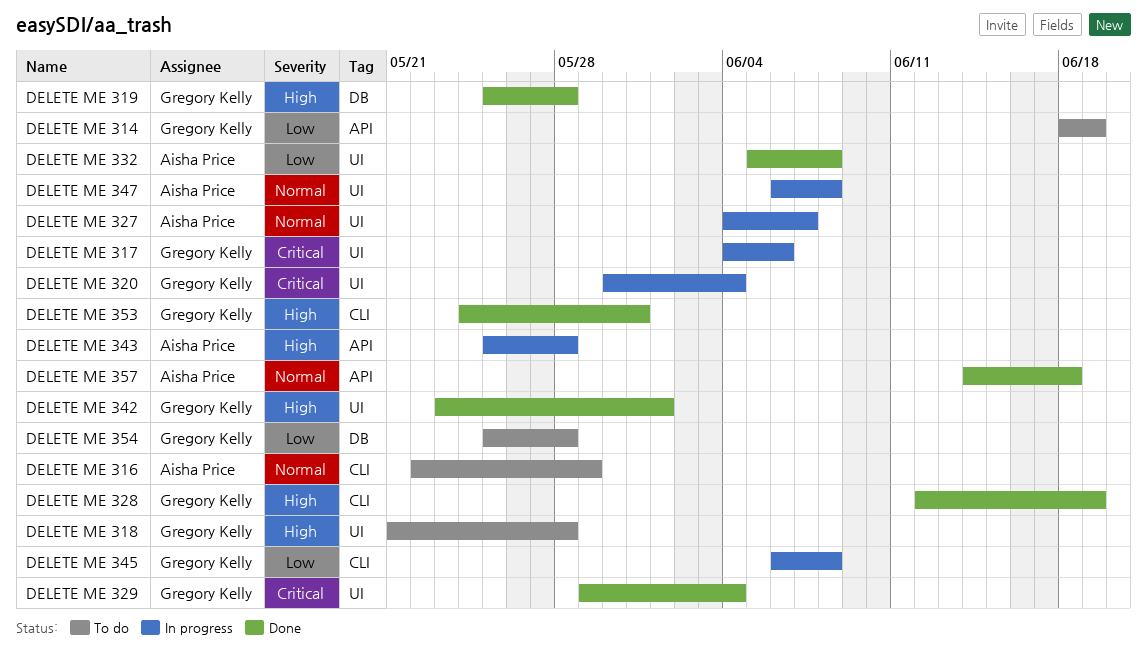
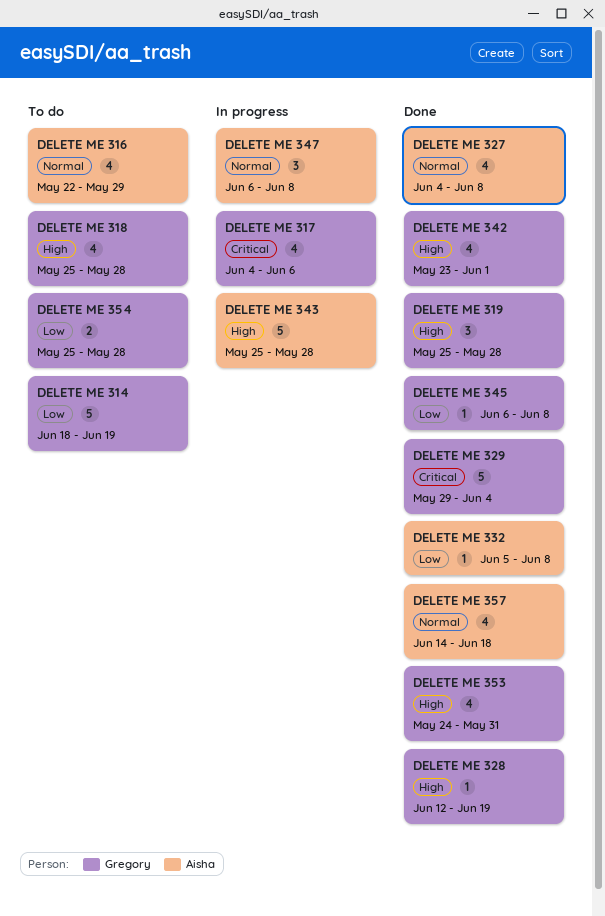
DELETE ME 318, start: May 21 -> May 25
DELETE ME 320: present -> none
DELETE ME 327, status: In progress -> Done
DELETE ME 327, due: Jun 7 -> Jun 8
DELETE ME 345, status: In progress -> Done

